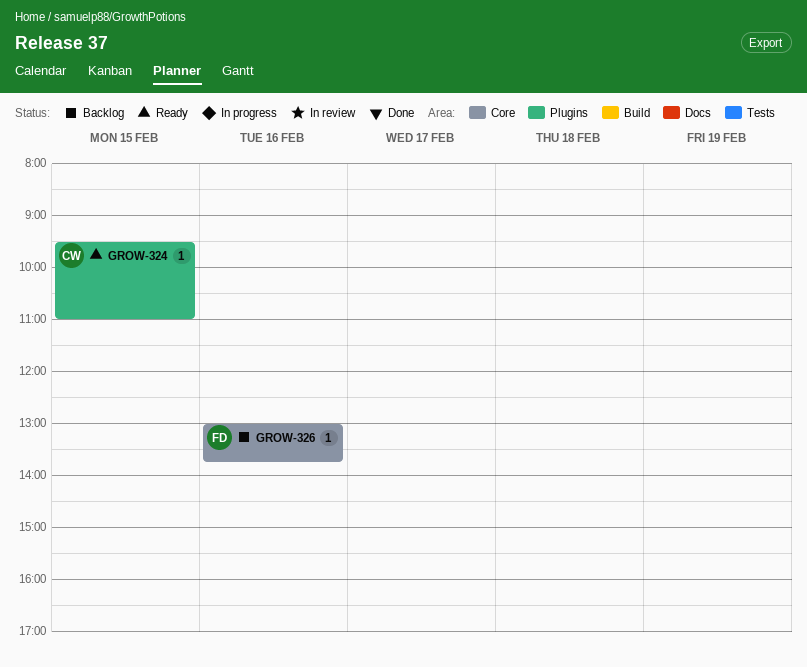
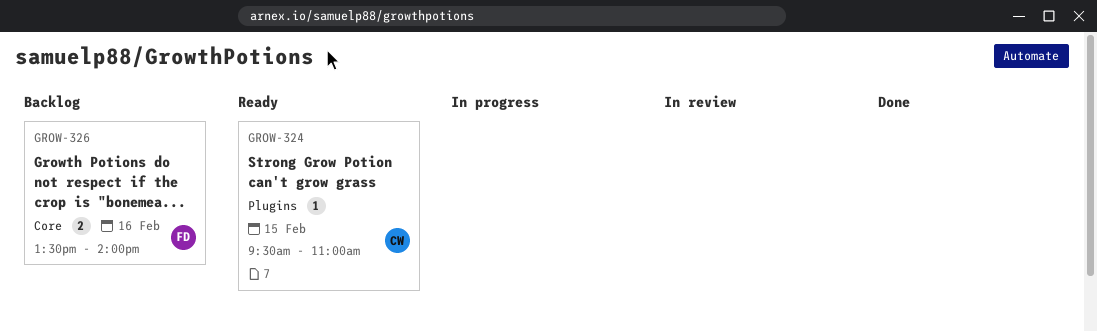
GROW-326, estimate: 1 -> 2
GROW-326, begins: 13:00 -> 13:30
GROW-326, ends: 13:45 -> 14:00

